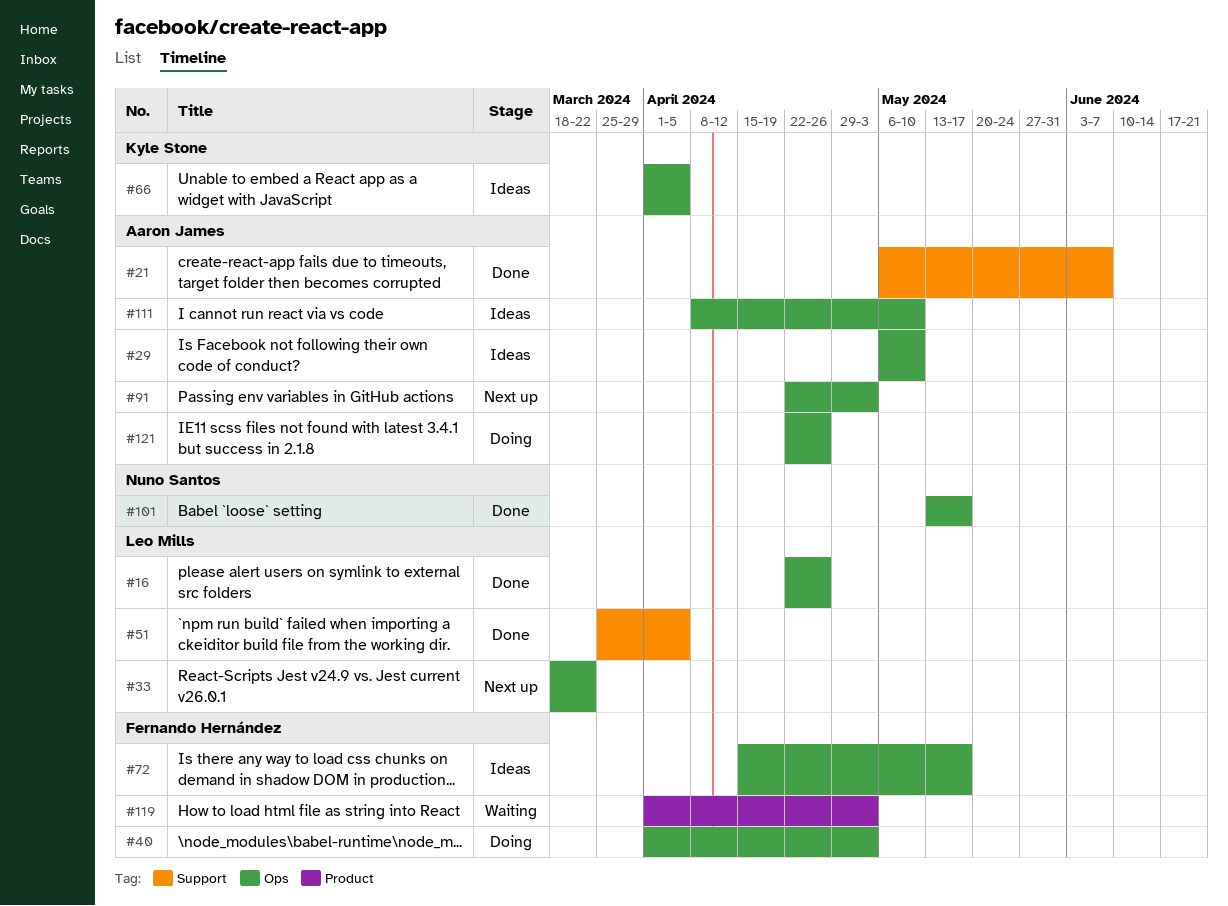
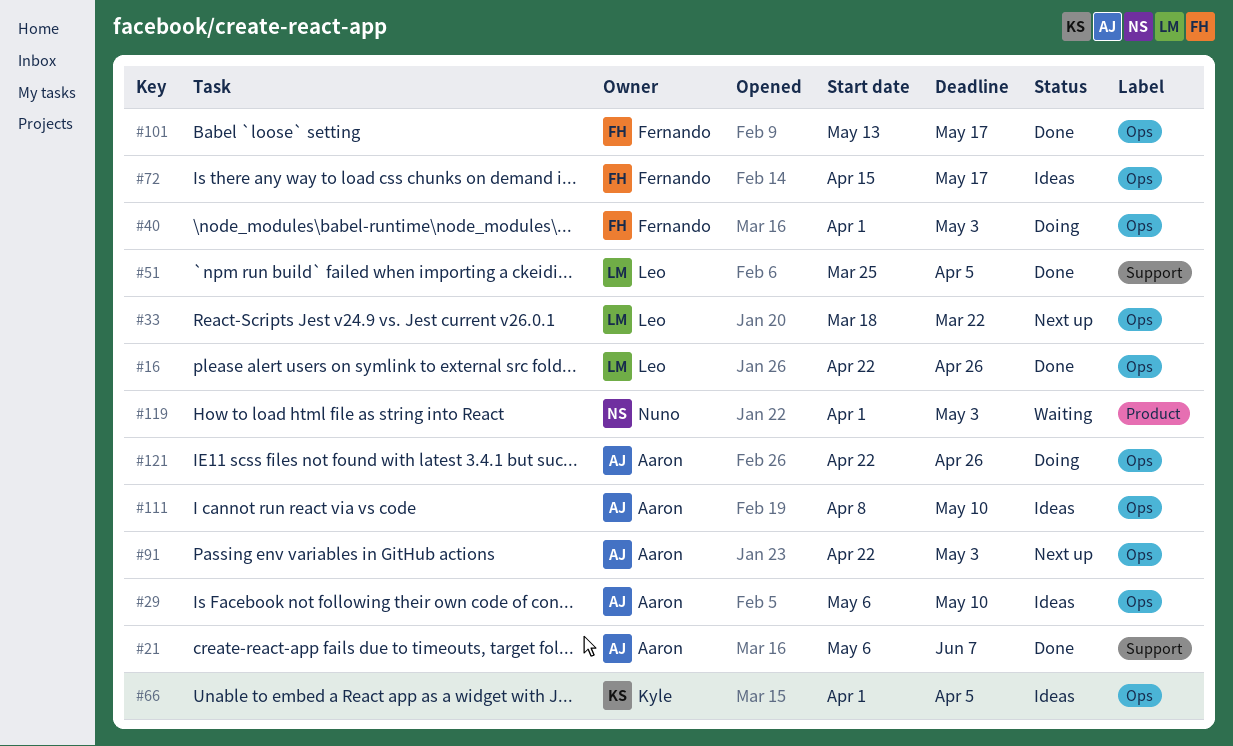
#101, owner: Nuno Santos -> Fernando Hernández
#119, owner: Fernando Hernández -> Nuno Santos

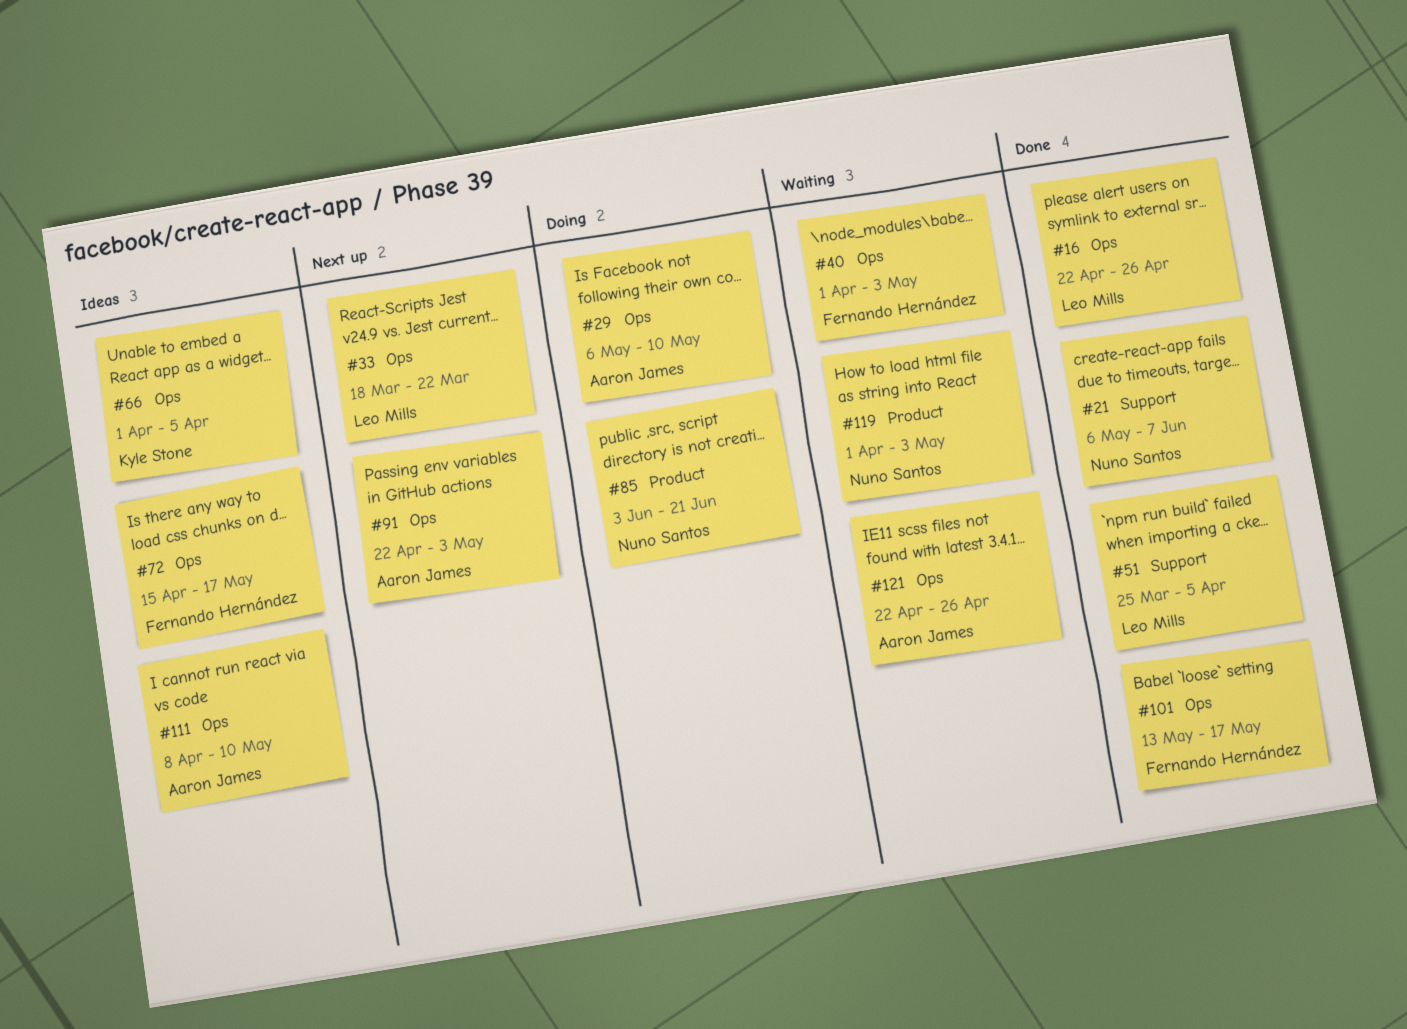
#21, owner: Aaron James -> Nuno Santos
#29, status: Ideas -> Doing
#40, status: Doing -> Waiting
#85: none -> present
#121, status: Doing -> Waiting

